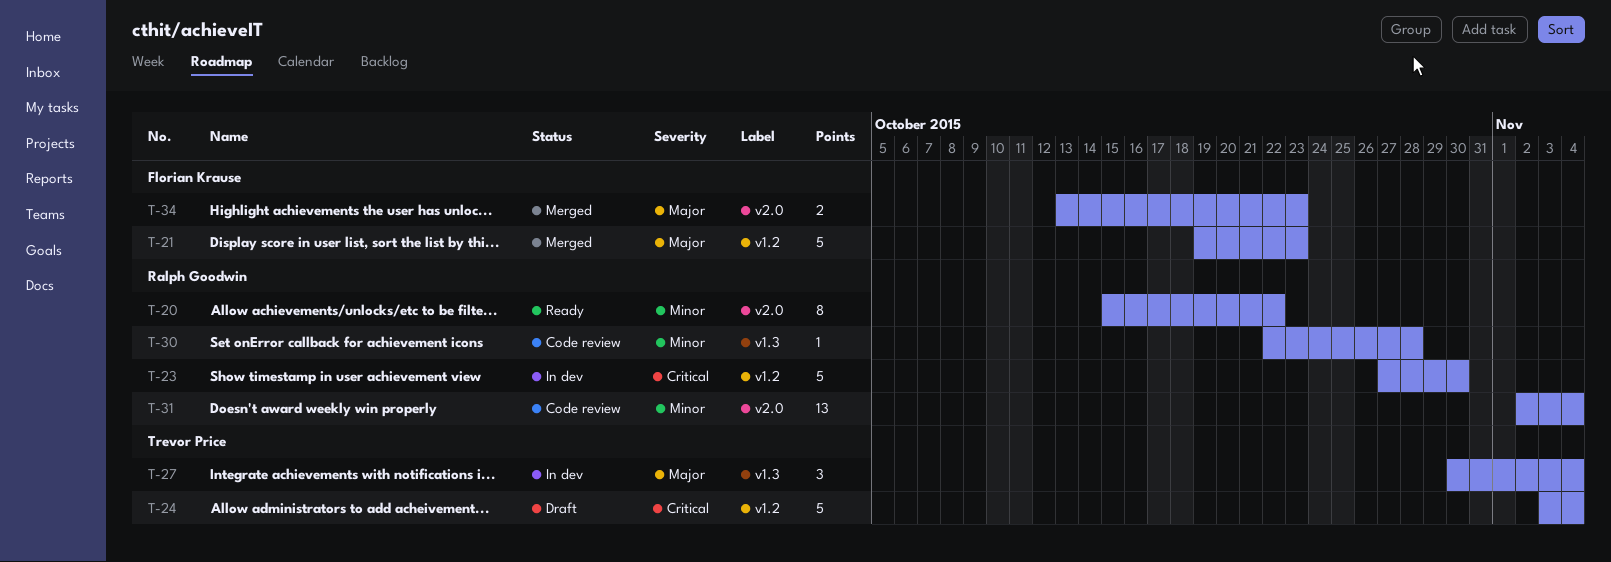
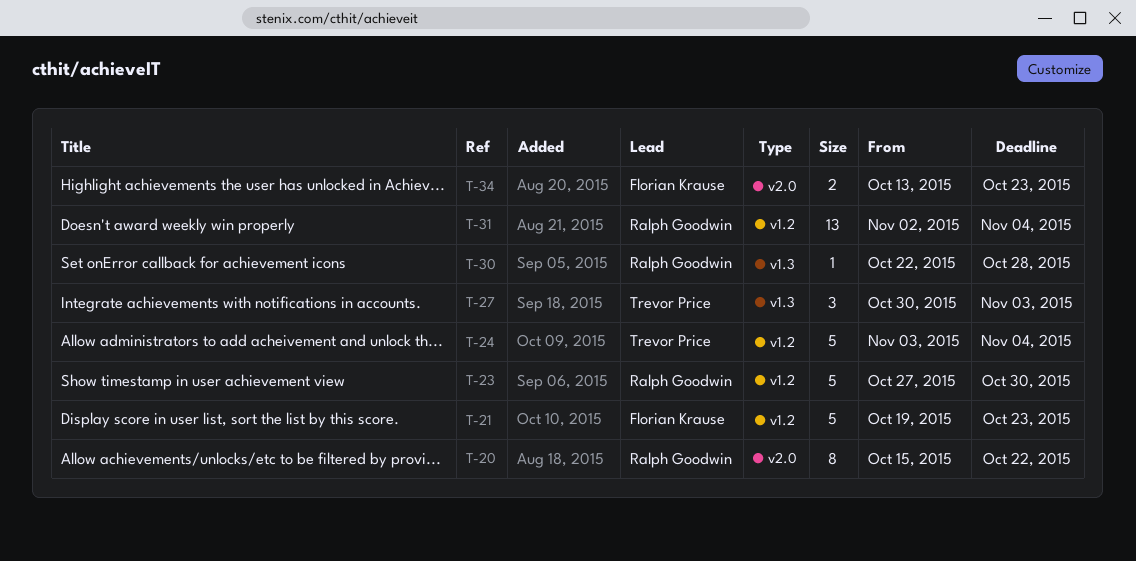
T-27, due: Nov 4 -> Nov 3
T-31, label: v2.0 -> v1.2

